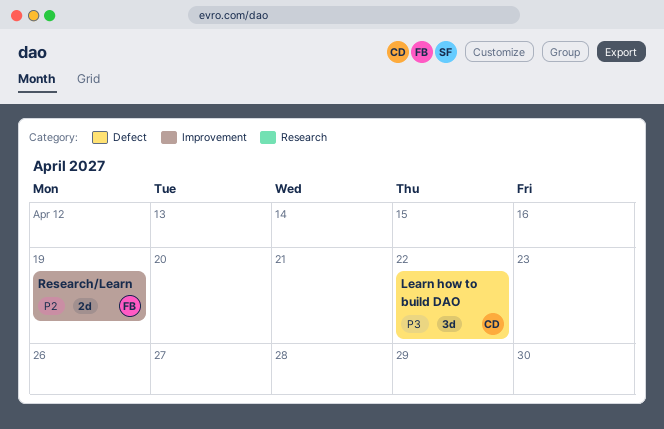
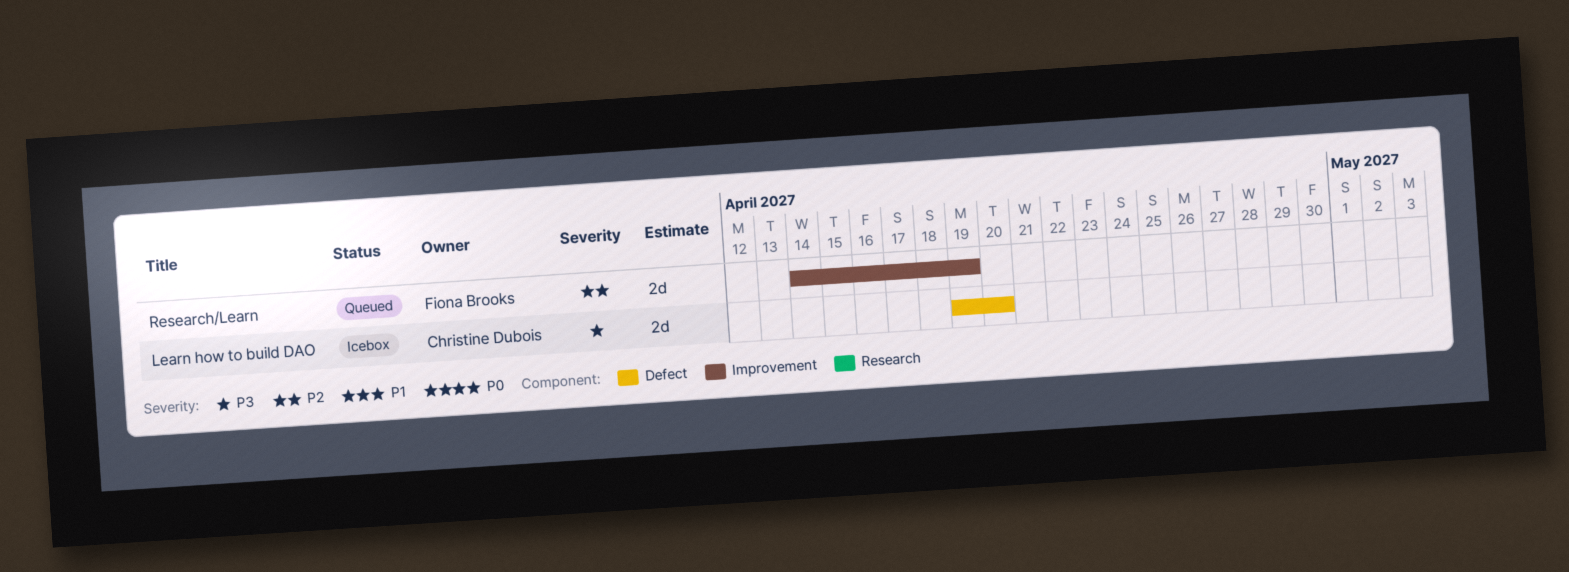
Learn how to build DAO, estimate: 3d -> 2d
Learn how to build DAO, due: Apr 22 -> Apr 20

